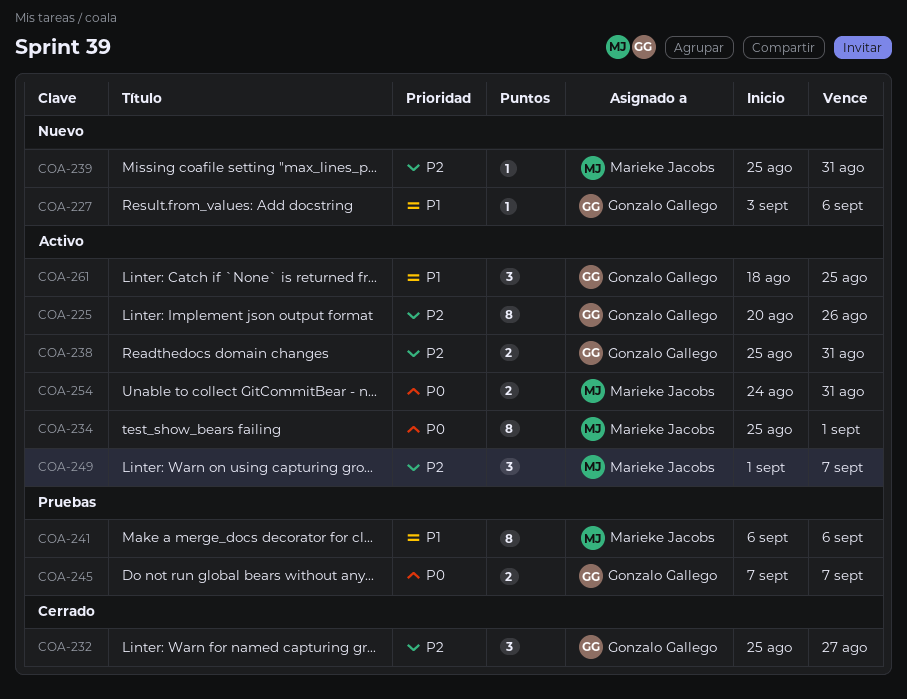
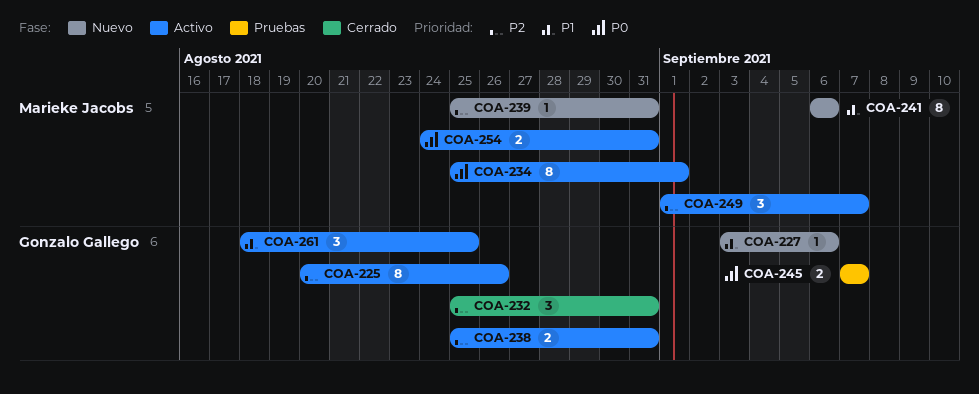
COA-232, due: Aug 27 -> Aug 31
COA-241, status: Pruebas -> Nuevo

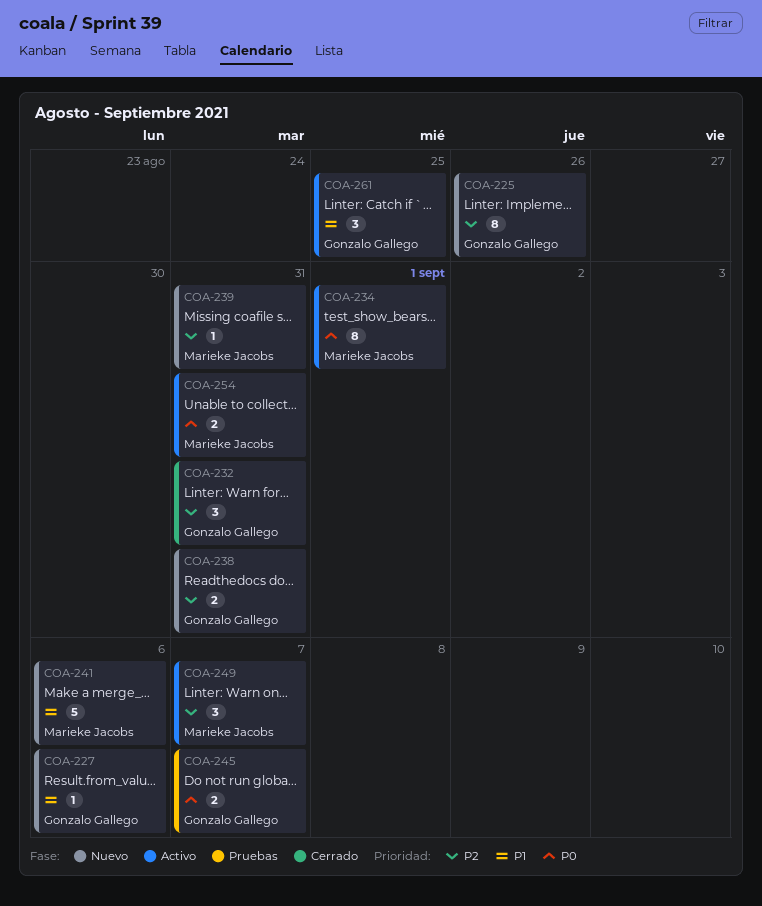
COA-225, status: Activo -> Nuevo
COA-238, status: Activo -> Nuevo
COA-241, estimate: 8 -> 5

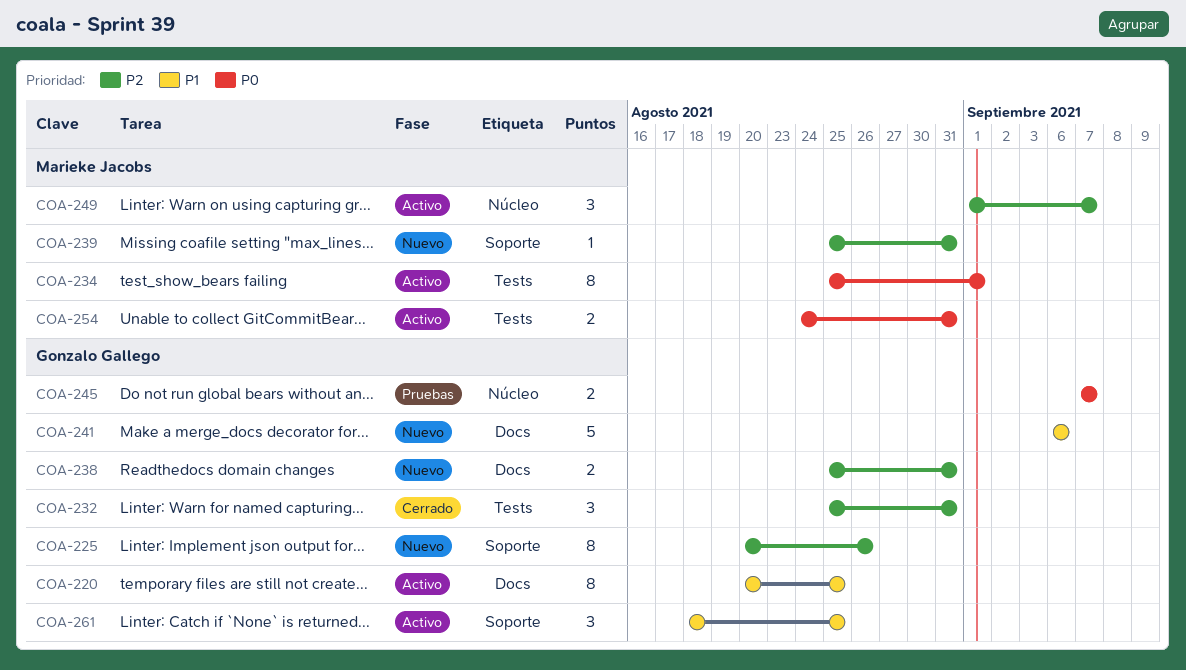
COA-220: none -> present
COA-227: present -> none
COA-241, owner: Marieke Jacobs -> Gonzalo Gallego

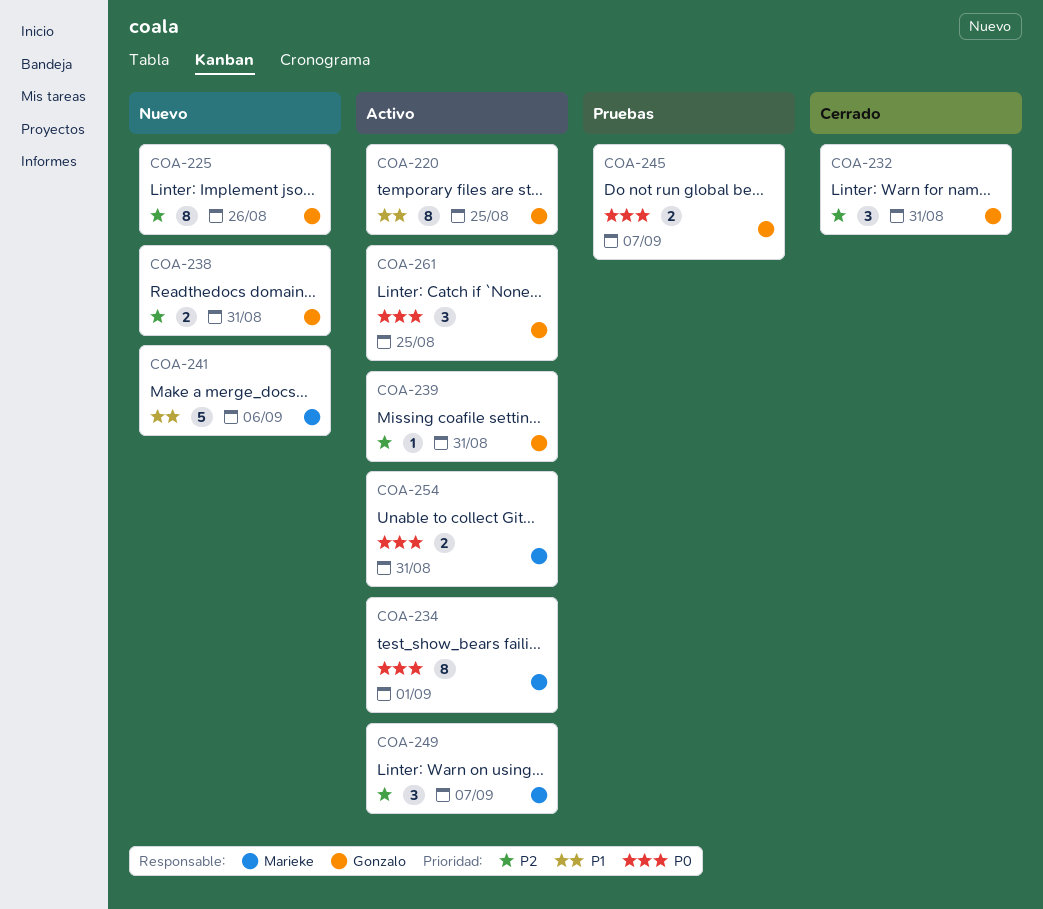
COA-239, status: Nuevo -> Activo
COA-239, owner: Marieke Jacobs -> Gonzalo Gallego
COA-241, owner: Gonzalo Gallego -> Marieke Jacobs
COA-261, priority: P1 -> P0

